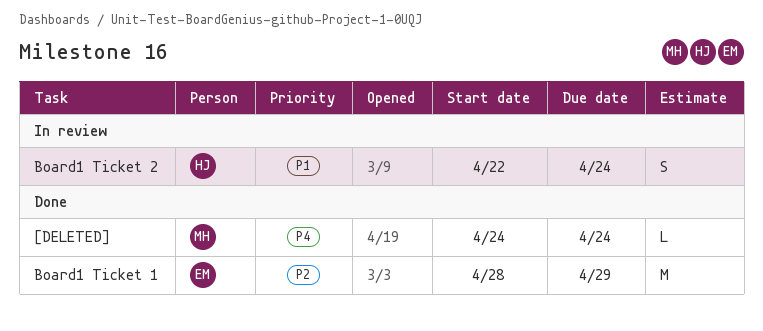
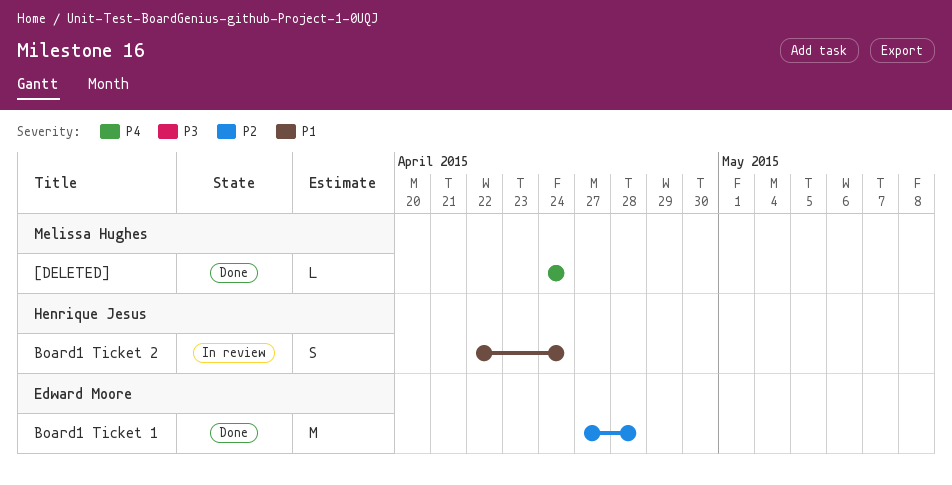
Board1 Ticket 1, start: Apr 28 -> Apr 27
Board1 Ticket 1, due: Apr 29 -> Apr 28

